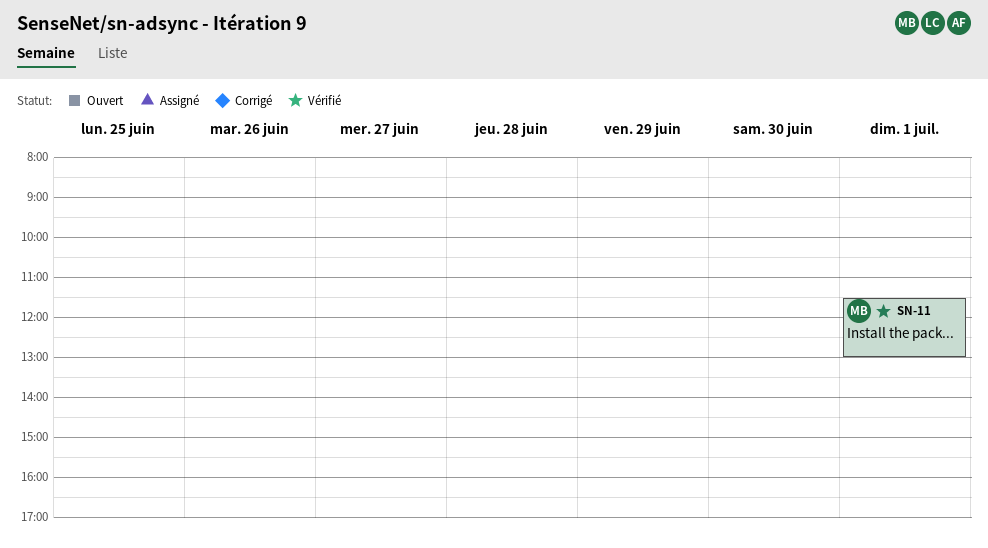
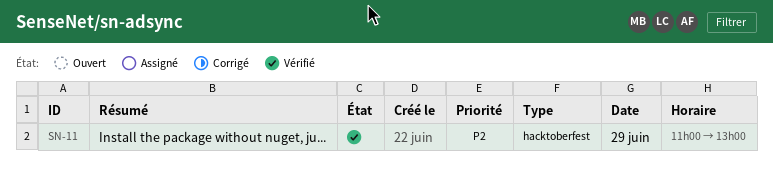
SN-11, day: Jul 1 -> Jun 29
SN-11, begins: 11:30 -> 11:00

